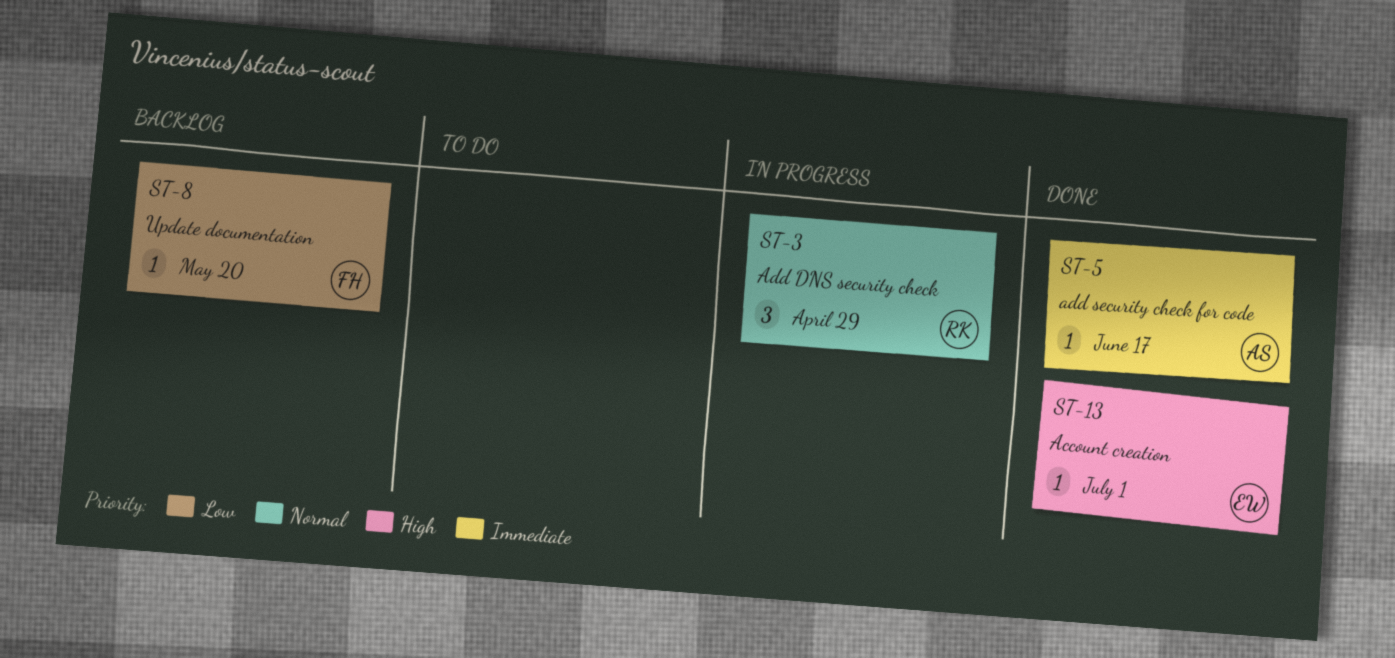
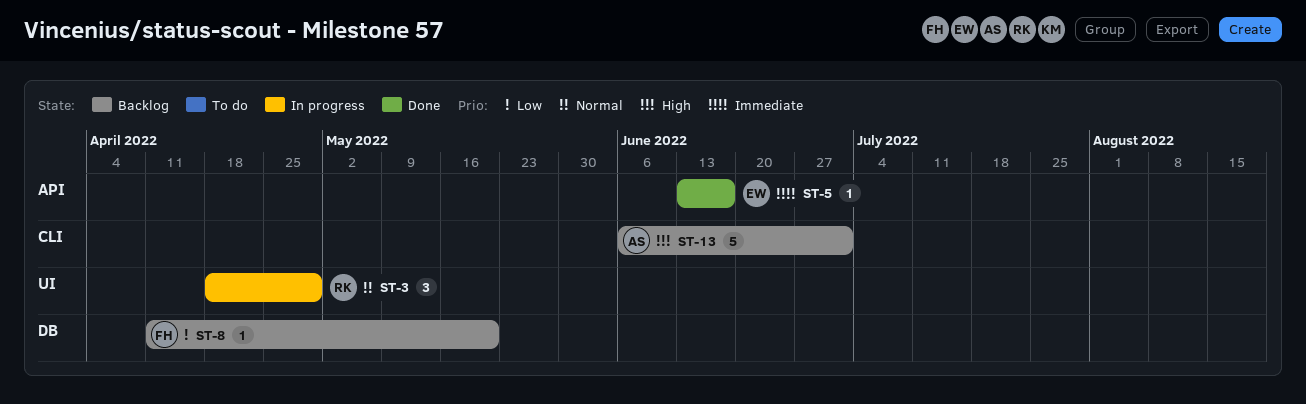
ST-5, owner: AS -> EW
ST-13, status: Done -> Backlog
ST-13, owner: EW -> AS
ST-13, estimate: 1 -> 5

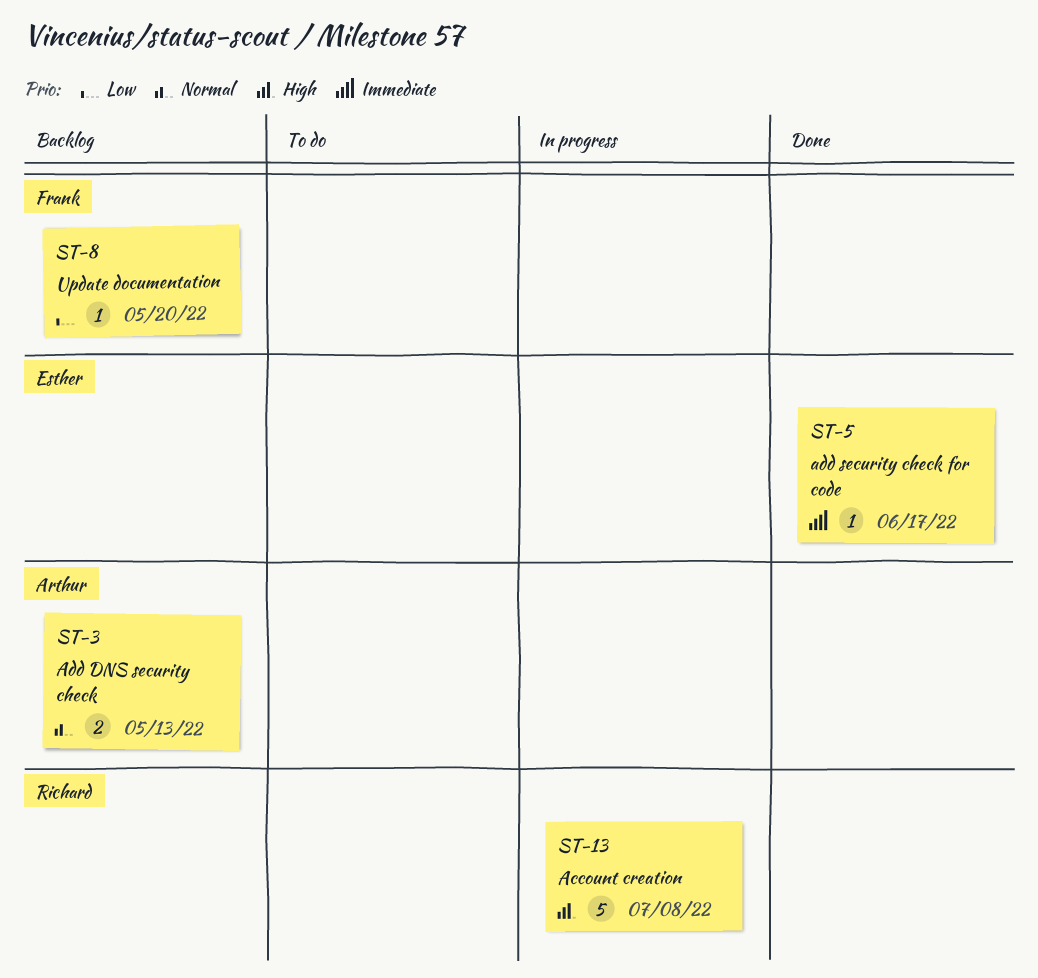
ST-3, status: In progress -> Backlog
ST-3, owner: Richard -> Arthur
ST-3, estimate: 3 -> 2
ST-3, due: Apr 29 -> May 13
ST-13, status: Backlog -> In progress
ST-13, owner: Arthur -> Richard
ST-13, due: Jul 1 -> Jul 8

